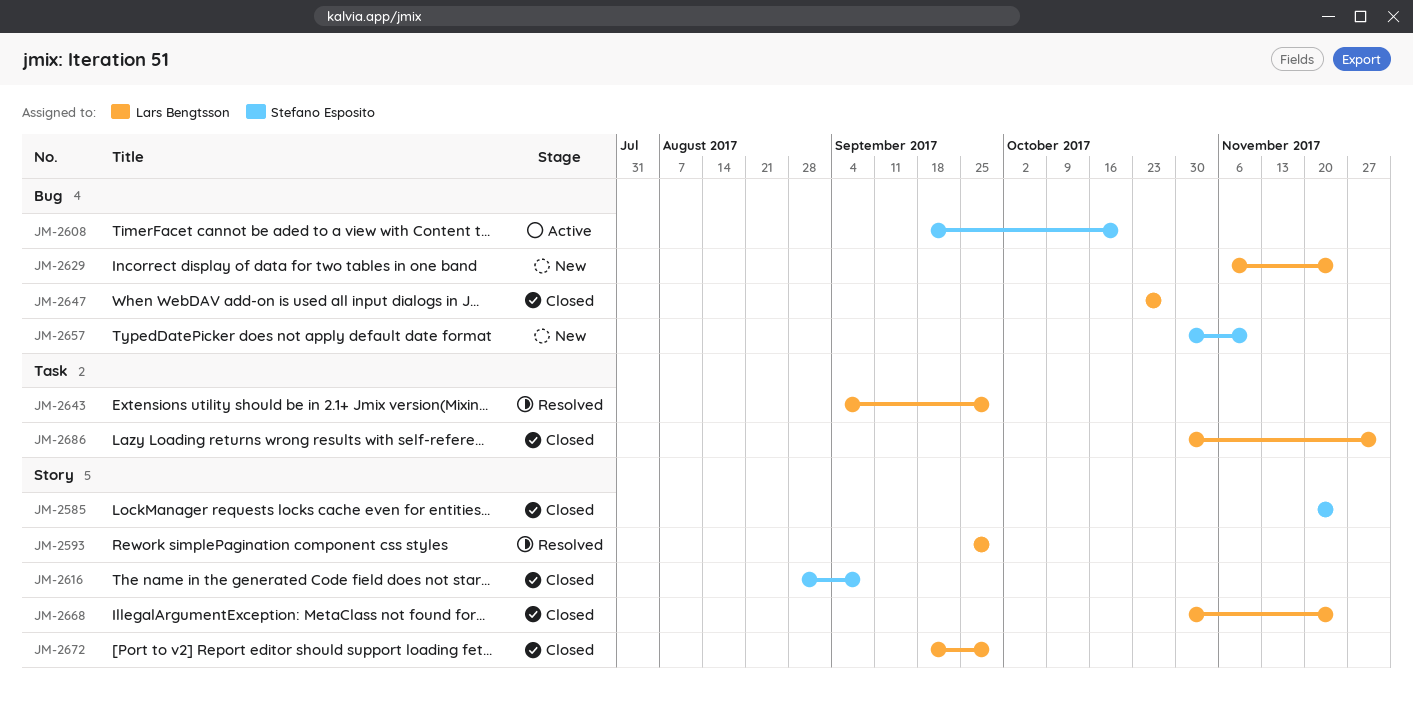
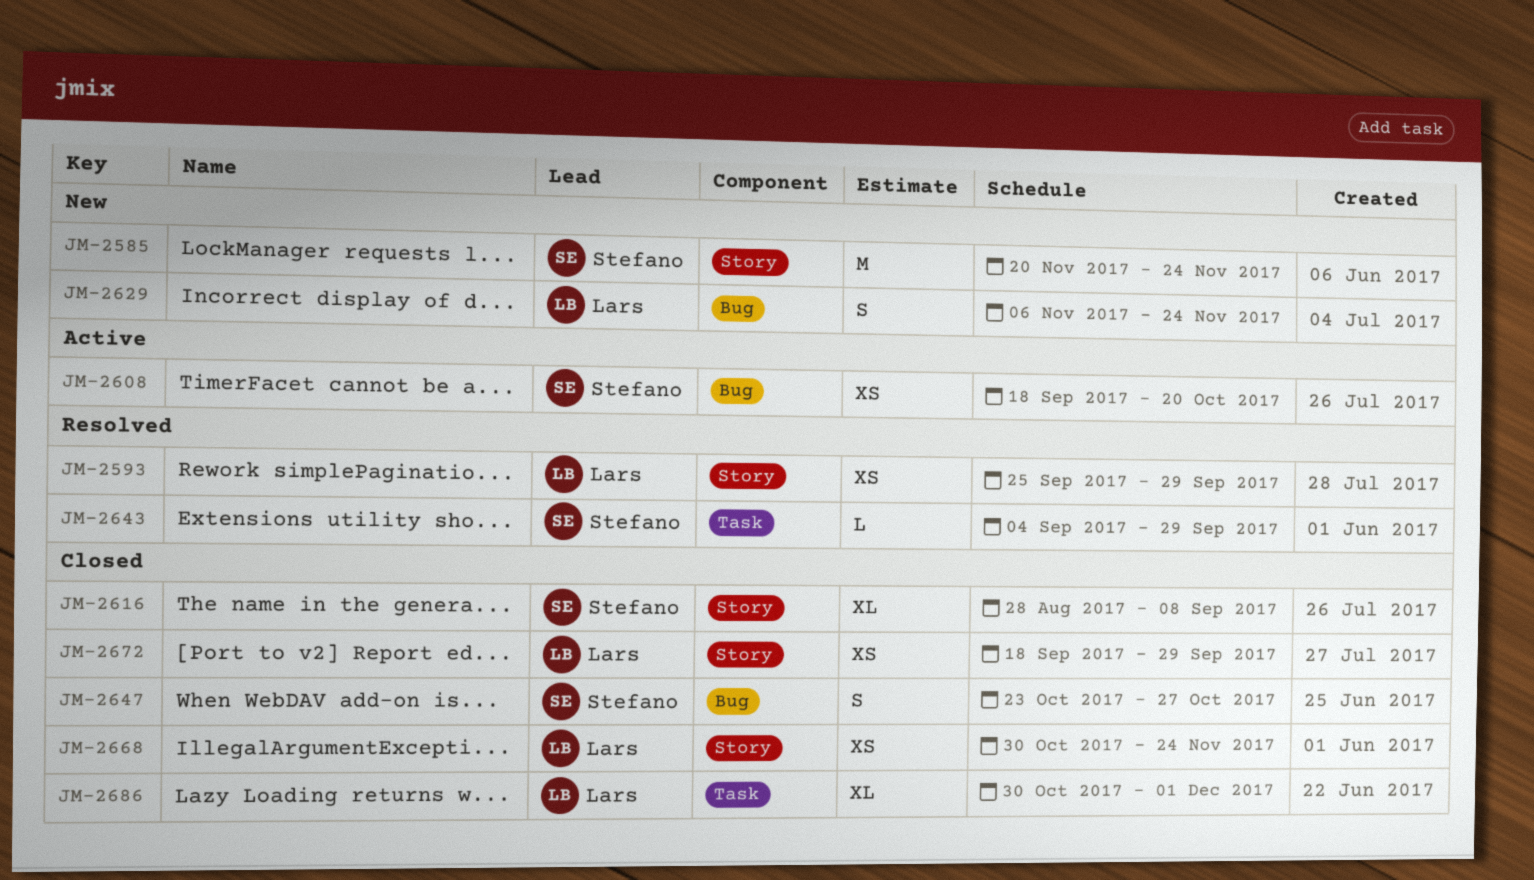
JM-2585, status: Closed -> New
JM-2643, owner: Lars Bengtsson -> Stefano Esposito
JM-2647, owner: Lars Bengtsson -> Stefano Esposito
JM-2657: present -> none

